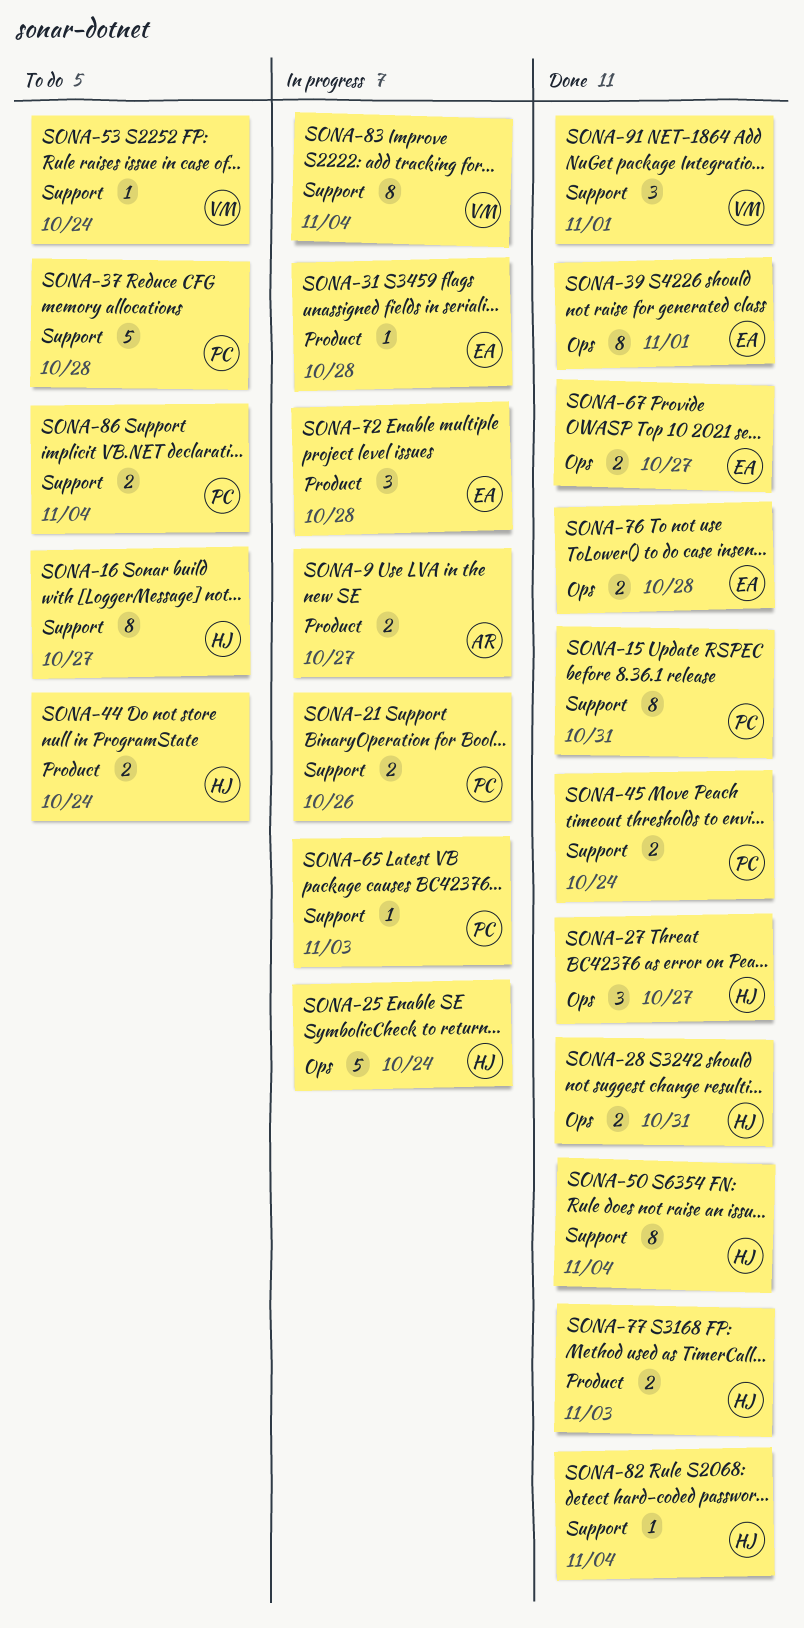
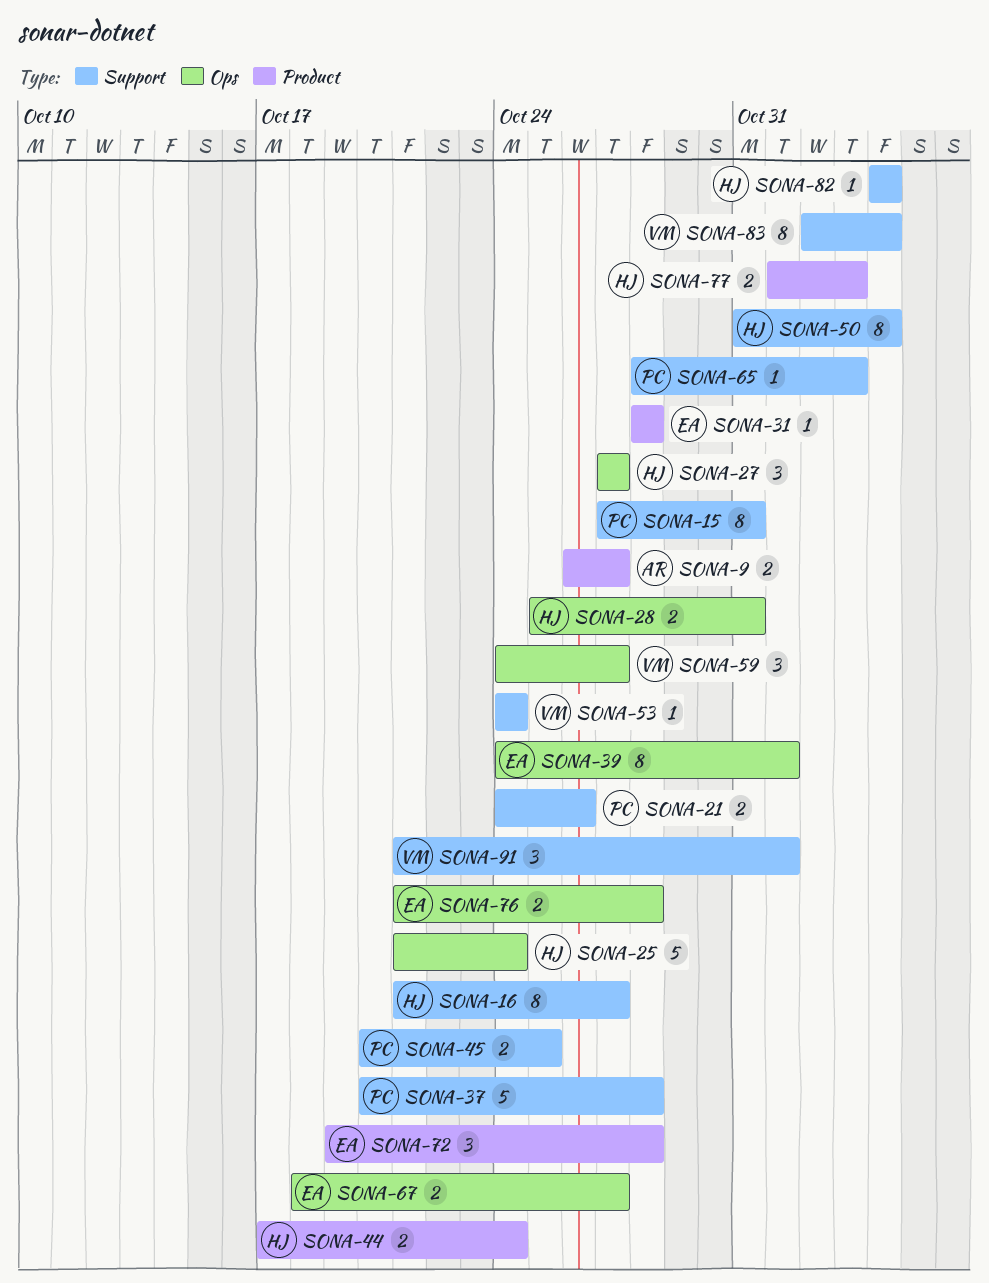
SONA-45, due: Oct 24 -> Oct 25
SONA-59: none -> present
SONA-86: present -> none

